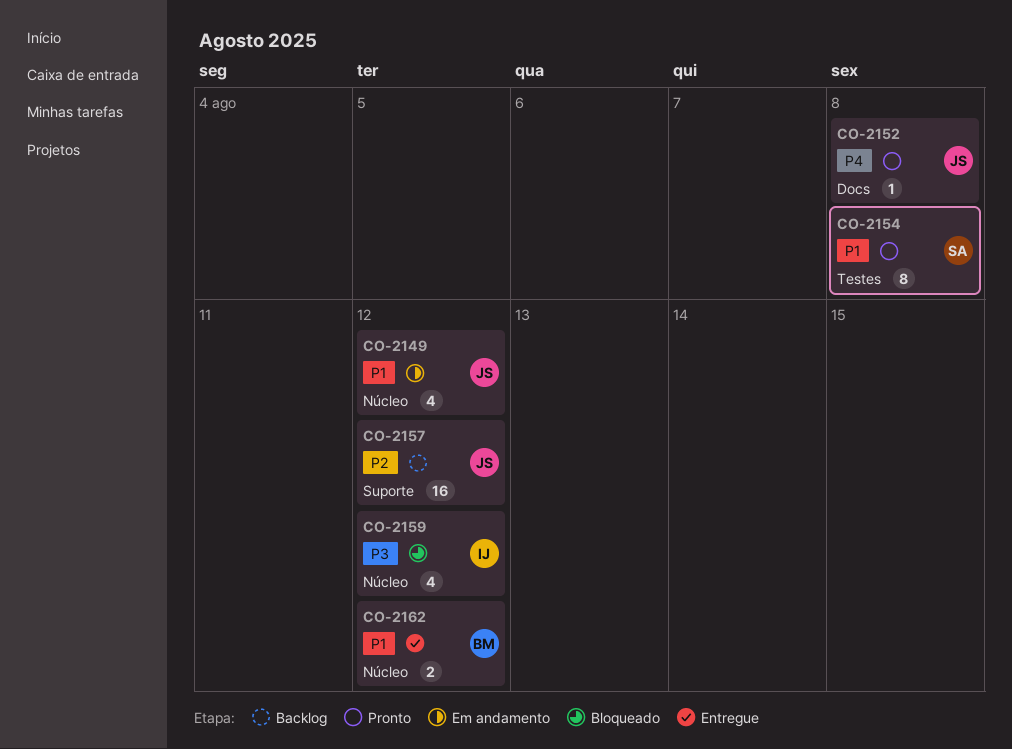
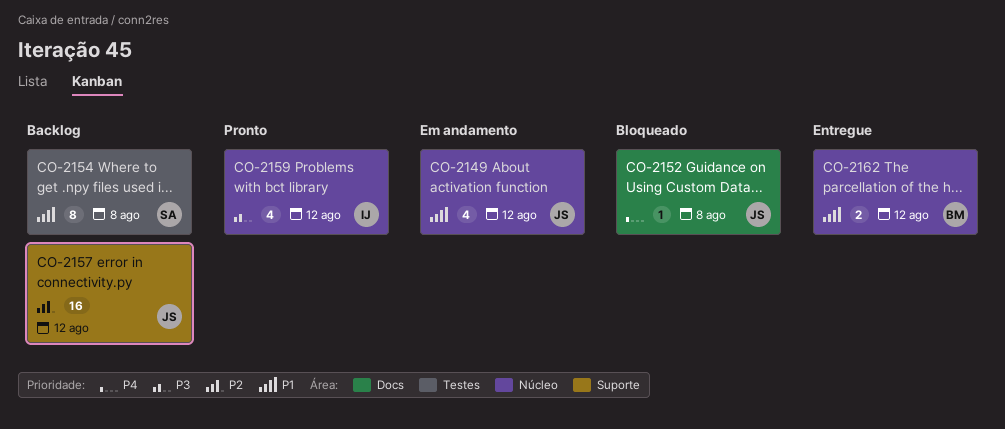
CO-2152, status: Pronto -> Bloqueado
CO-2154, status: Pronto -> Backlog
CO-2159, status: Bloqueado -> Pronto

